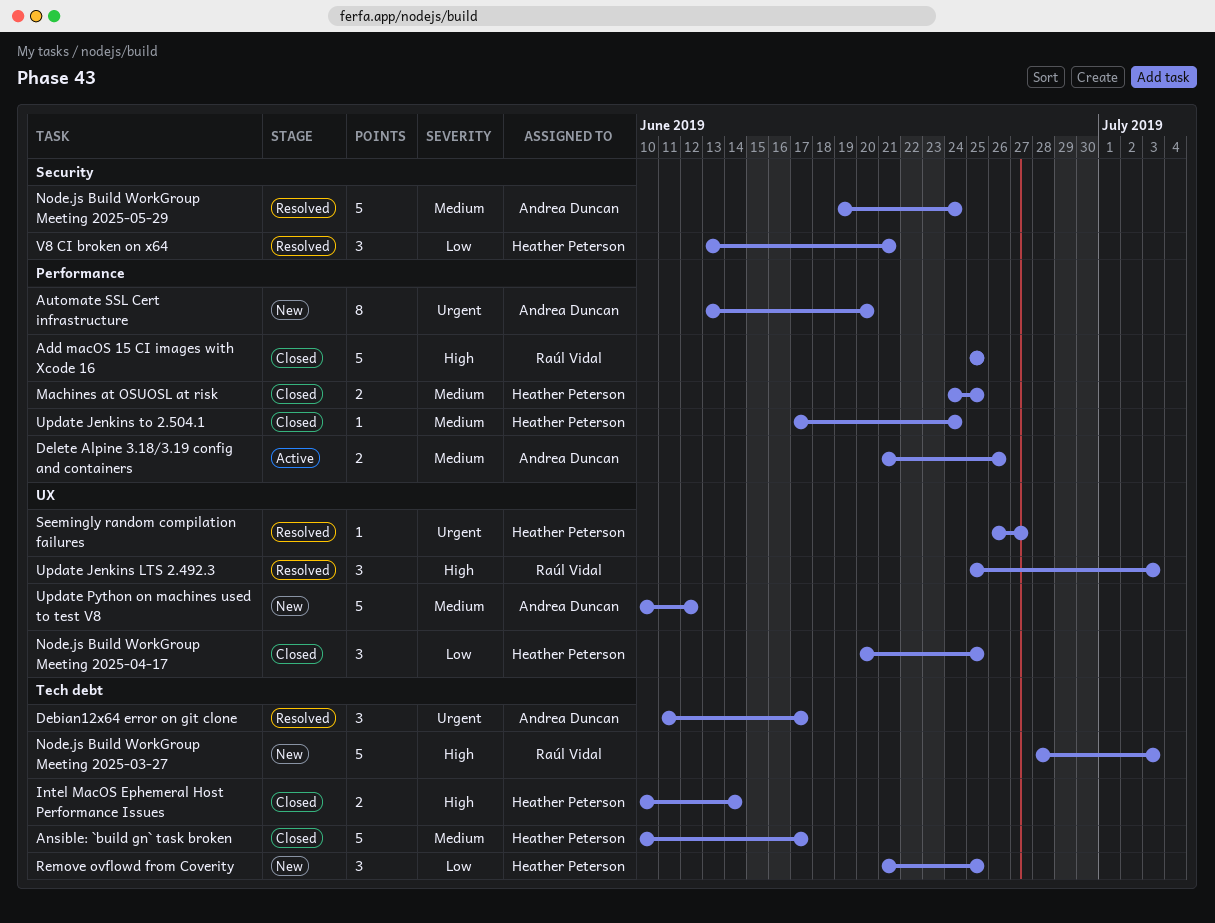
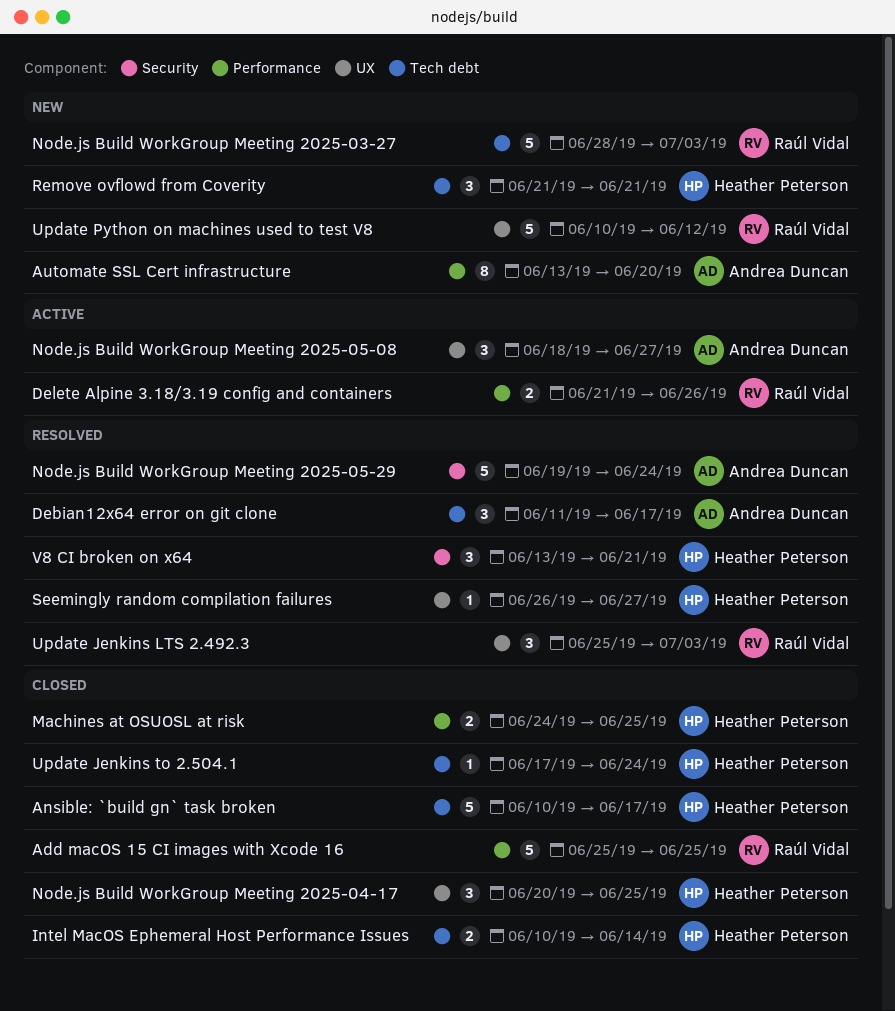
Delete Alpine 3.18/3.19 config and containers, owner: Andrea Duncan -> Raúl Vidal
Node.js Build WorkGroup Meeting 2025-05-08: none -> present
Remove ovflowd from Coverity, due: Jun 25 -> Jun 21
Update Jenkins to 2.504.1, label: Performance -> Tech debt
Update Python on machines used to test V8, owner: Andrea Duncan -> Raúl Vidal

